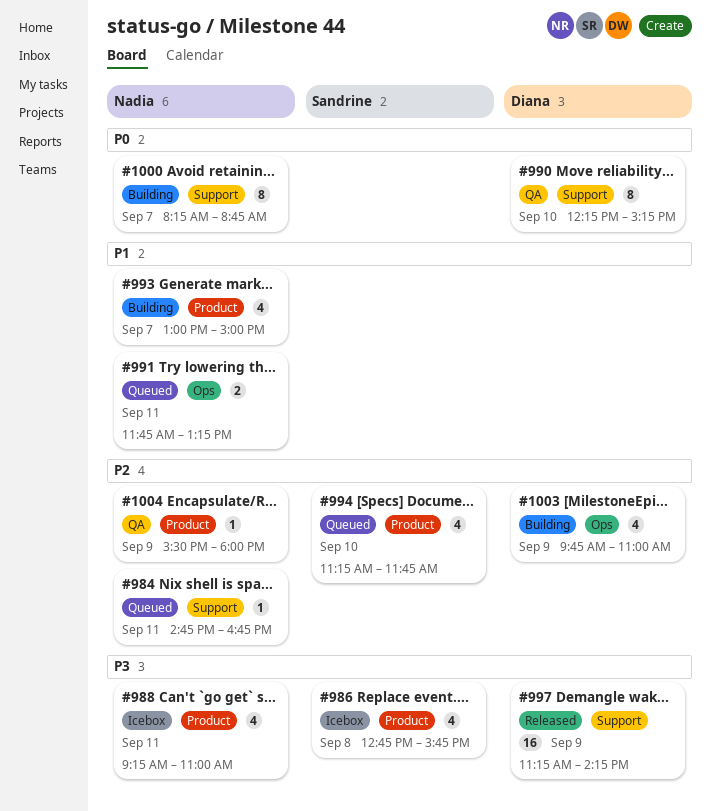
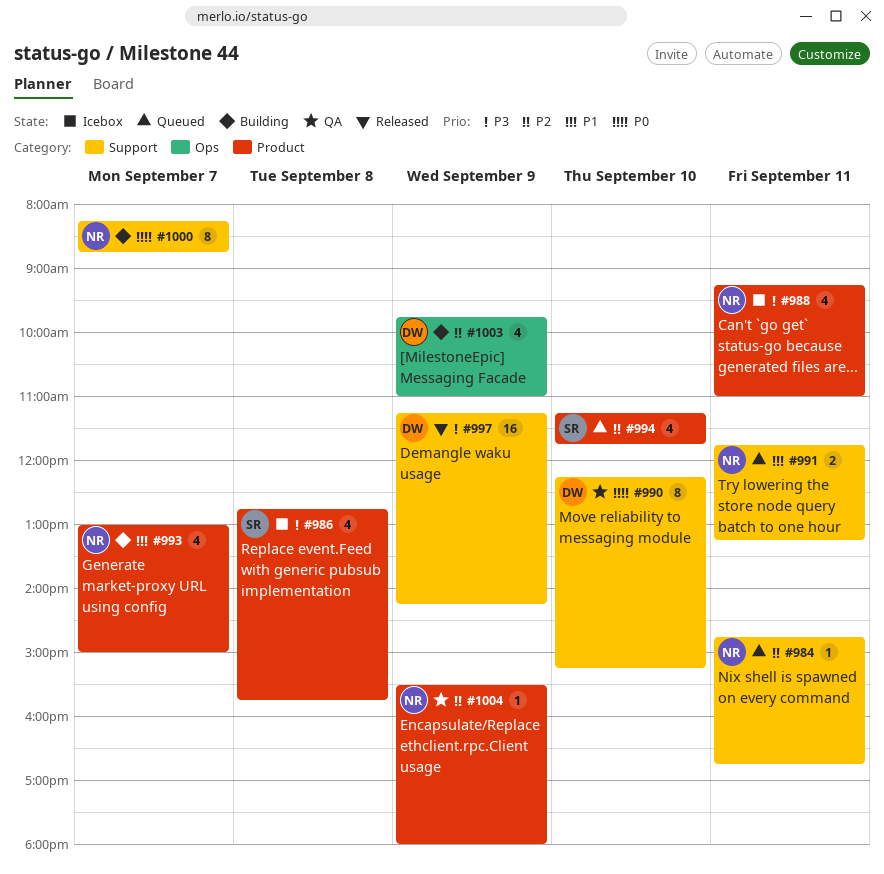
#991, label: Ops -> Support

